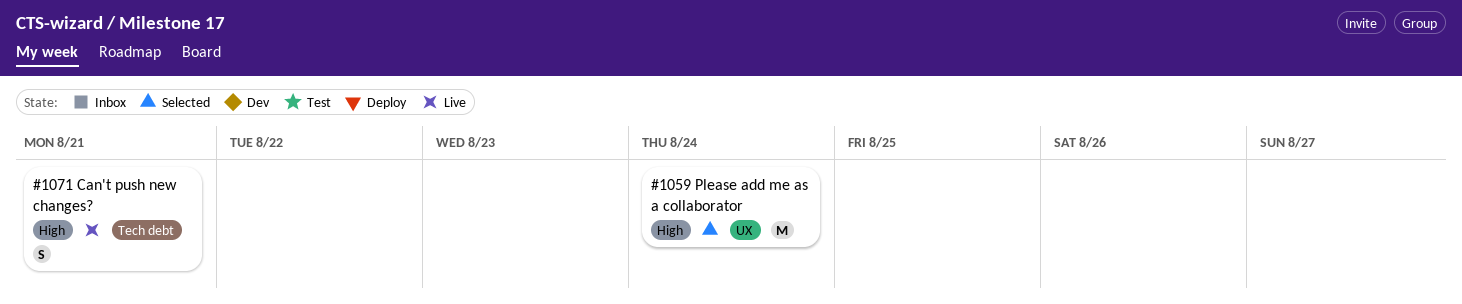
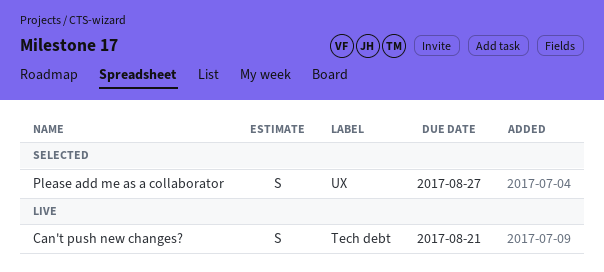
Please add me as a collaborator, estimate: M -> S
Please add me as a collaborator, due: Aug 24 -> Aug 27

